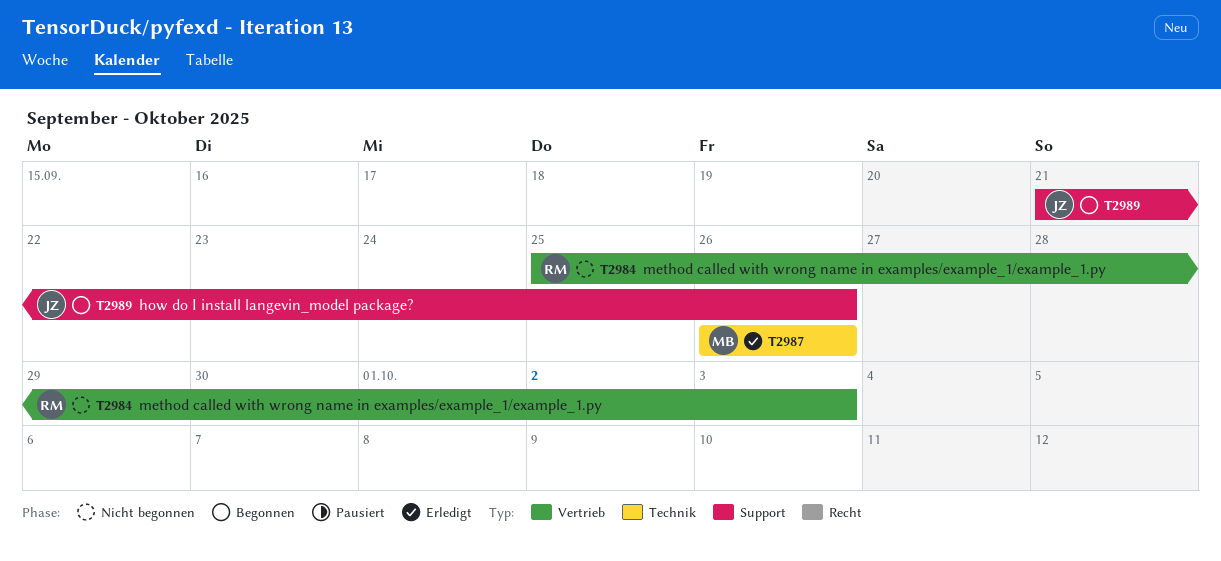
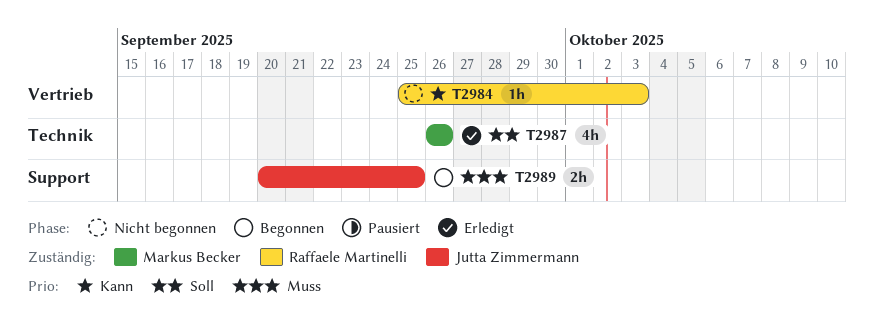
T2989, start: Sep 21 -> Sep 20
T2989, due: Sep 26 -> Sep 25

